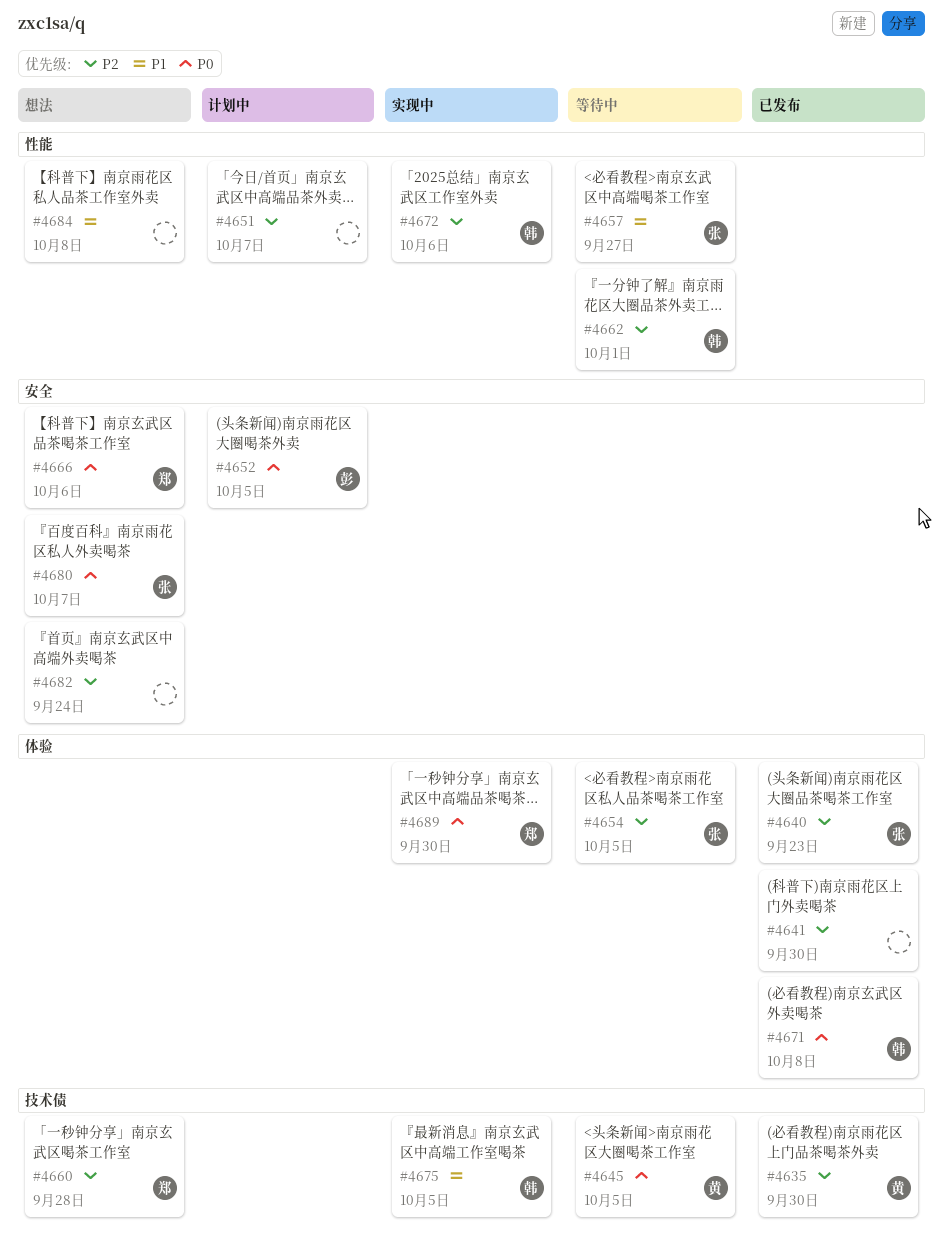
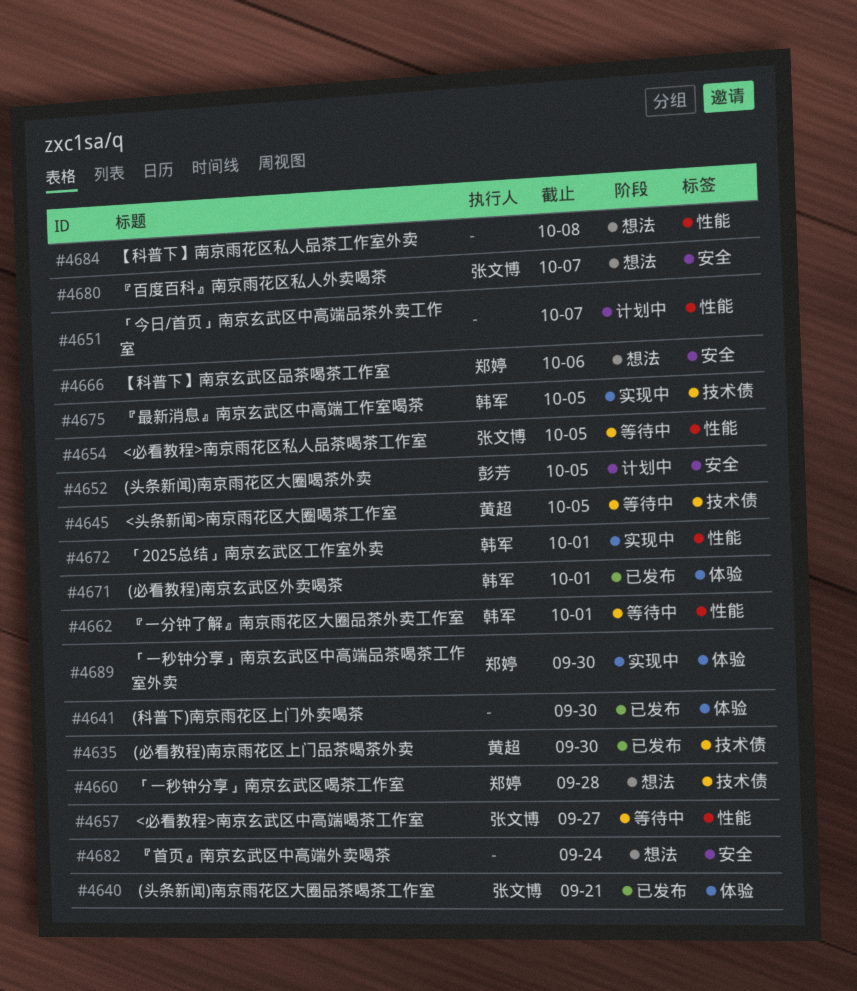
#4640, due: Sep 23 -> Sep 21
#4654, label: 体验 -> 性能
#4671, due: Oct 8 -> Oct 1
#4672, due: Oct 6 -> Oct 1

